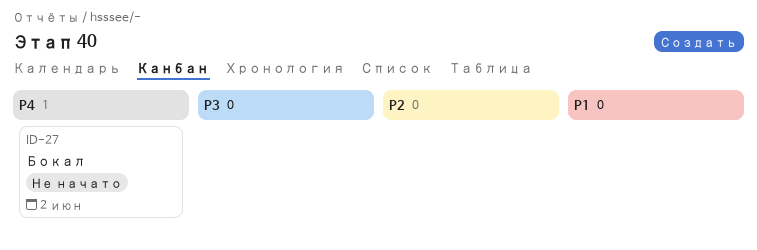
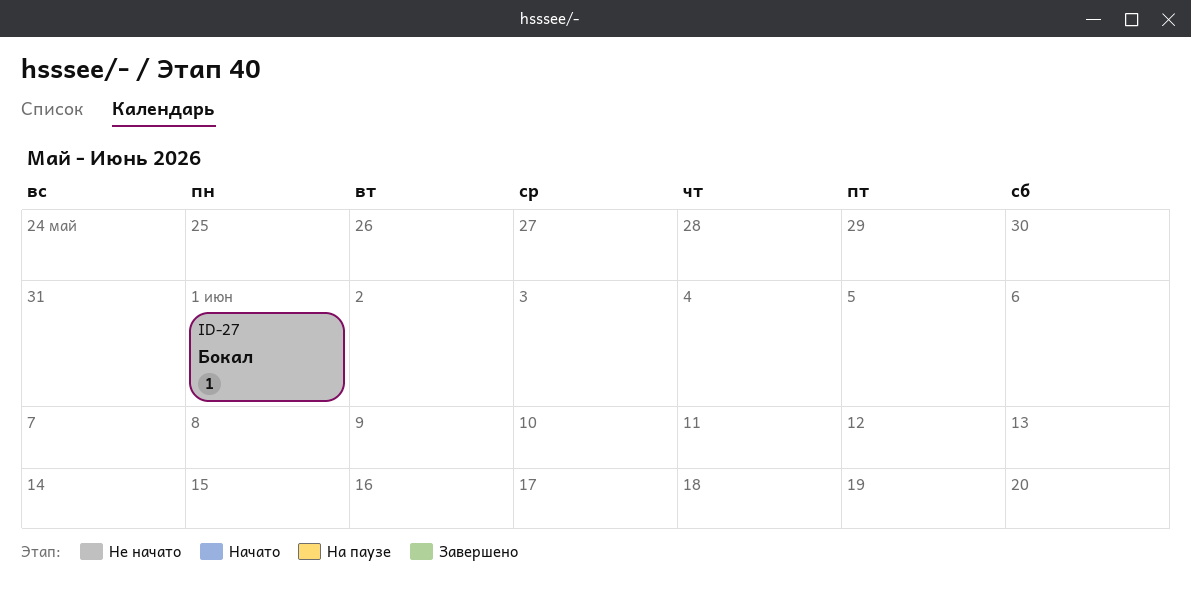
ID-27, due: Jun 2 -> Jun 1

